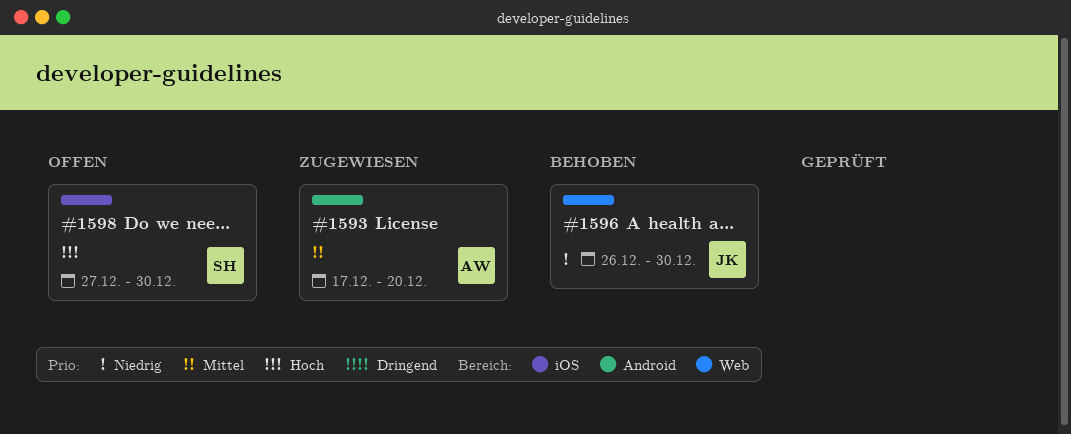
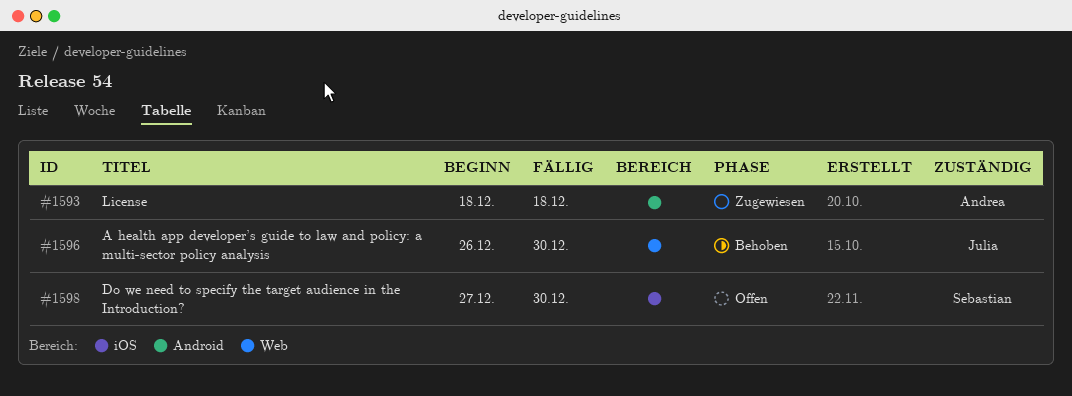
#1593, start: Dec 17 -> Dec 18
#1593, due: Dec 20 -> Dec 18

